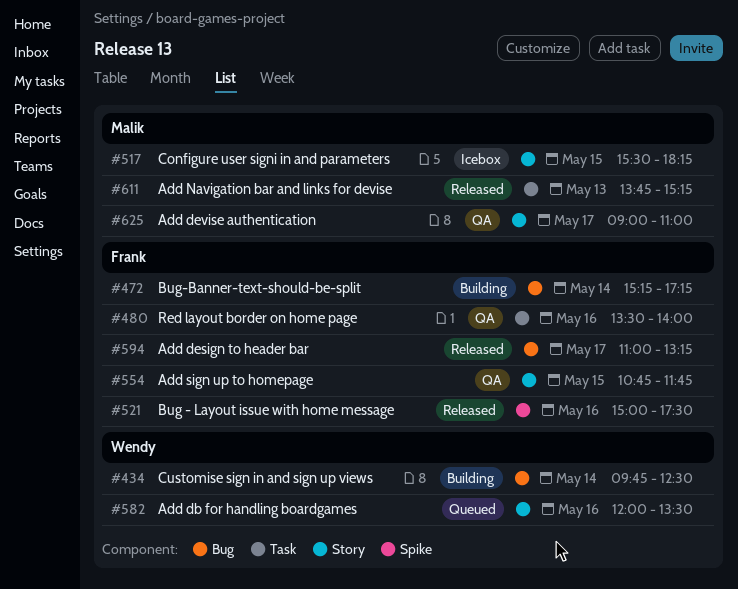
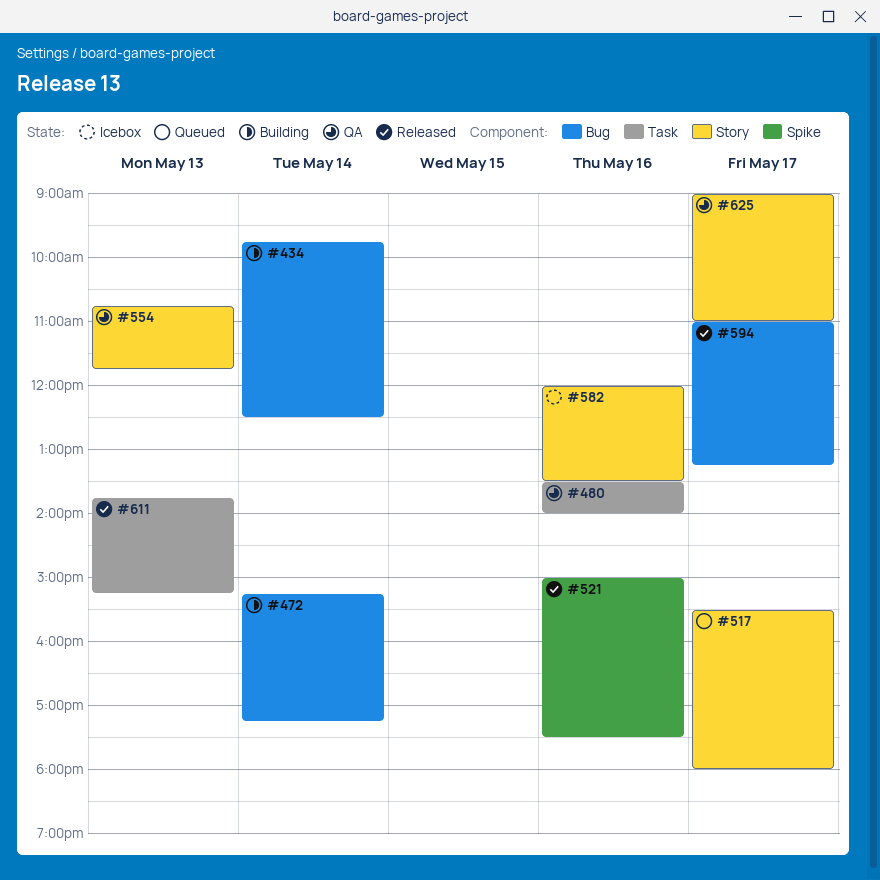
#517, status: Icebox -> Queued
#517, day: May 15 -> May 17
#517, ends: 18:15 -> 18:00
#554, day: May 15 -> May 13
#582, status: Queued -> Icebox

